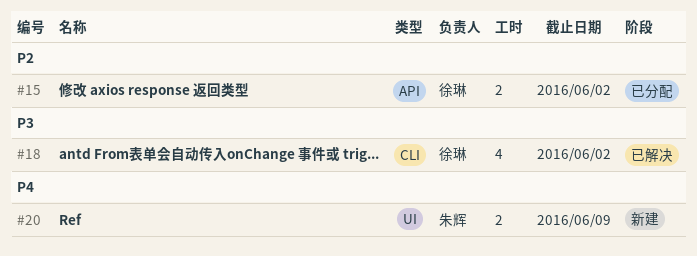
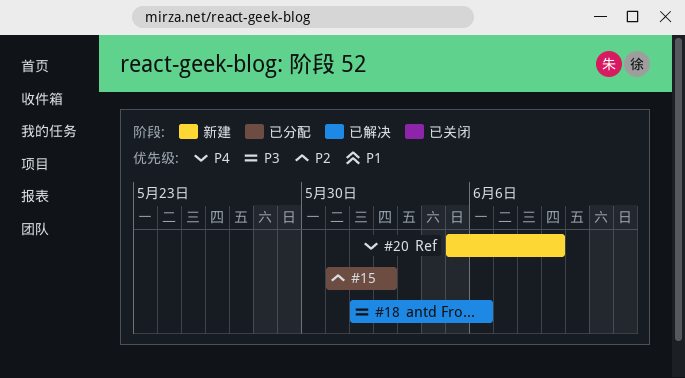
#18, due: Jun 2 -> Jun 6

